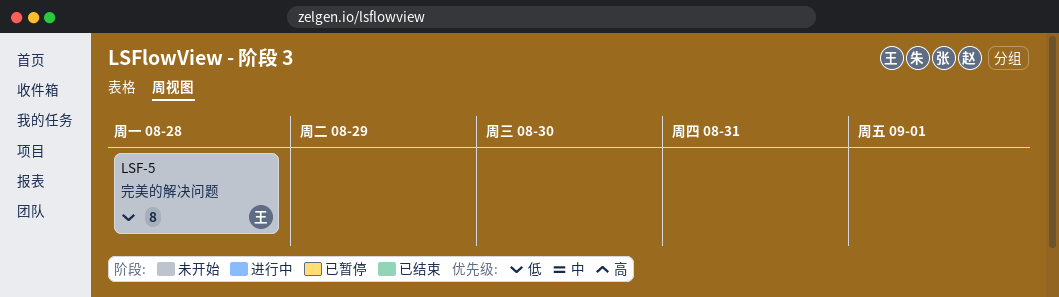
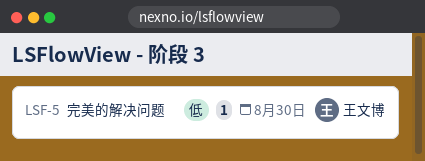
LSF-5, estimate: 8 -> 1
LSF-5, due: Aug 28 -> Aug 30

